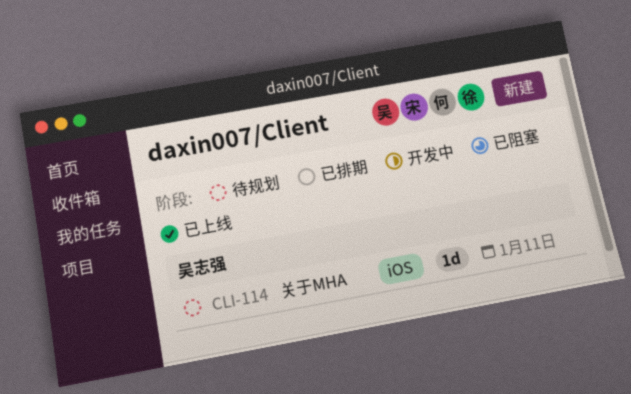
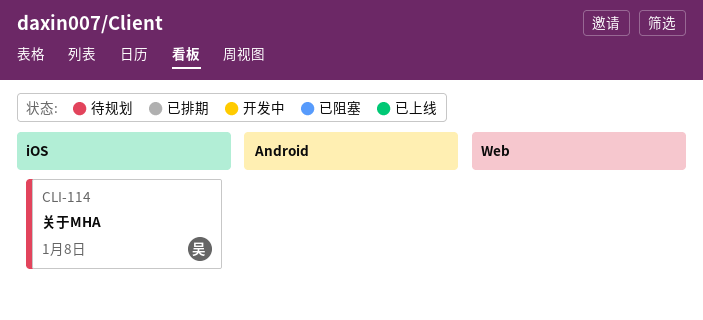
CLI-114, due: Jan 11 -> Jan 8

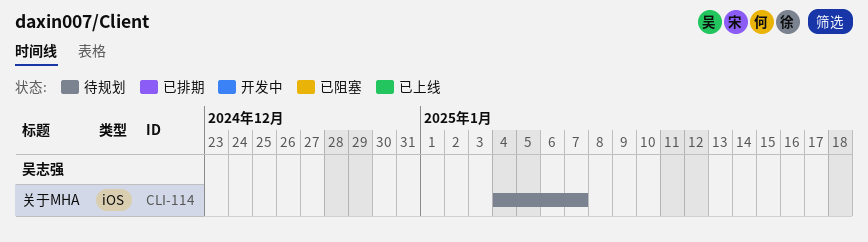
CLI-114, due: Jan 8 -> Jan 7

